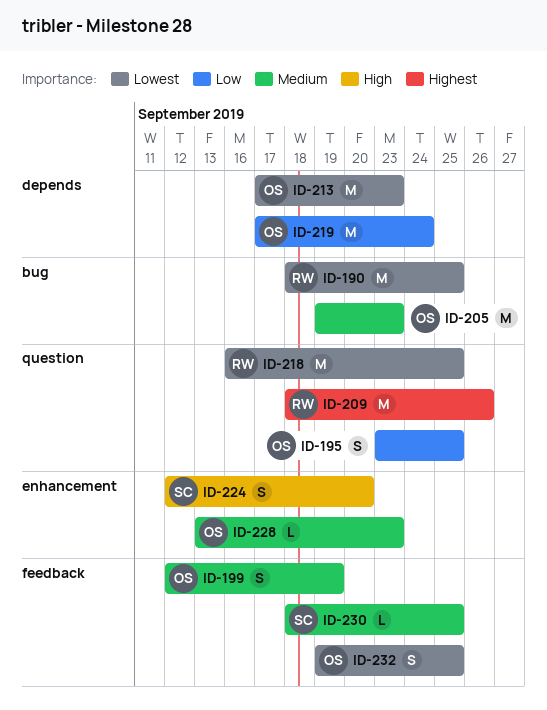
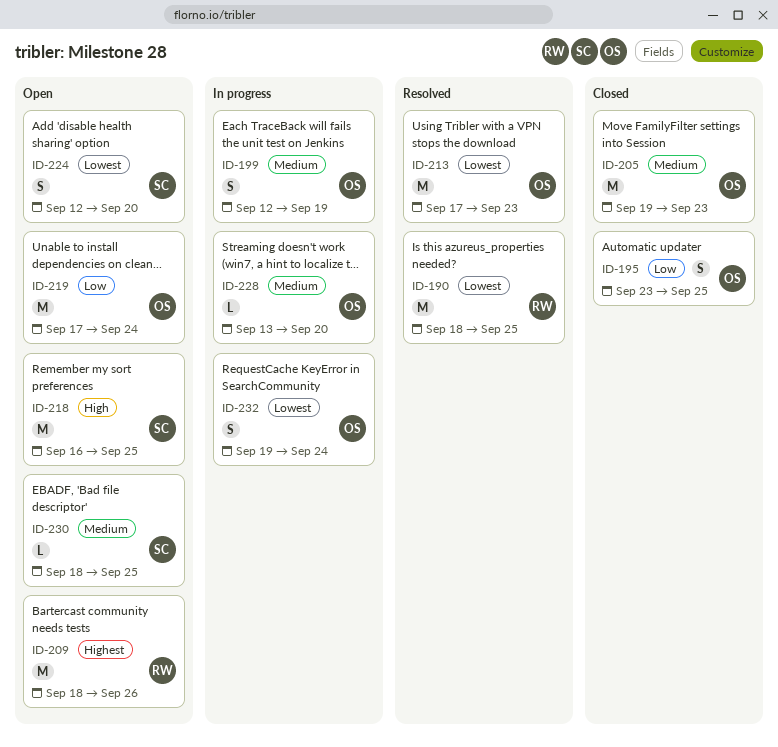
ID-218, owner: RW -> SC
ID-218, priority: Lowest -> High
ID-224, priority: High -> Lowest
ID-228, due: Sep 23 -> Sep 20
ID-232, due: Sep 25 -> Sep 24

